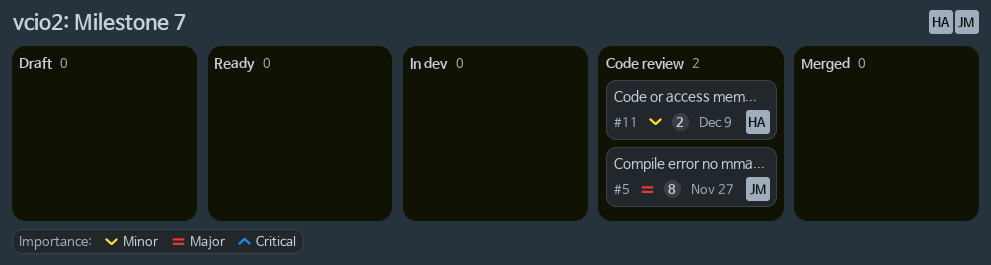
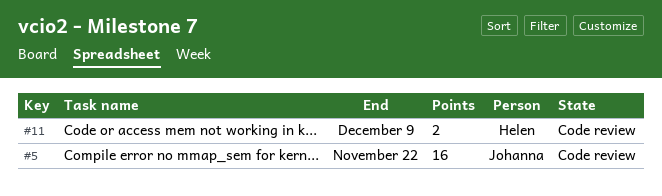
#5, estimate: 8 -> 16
#5, due: Nov 27 -> Nov 22

